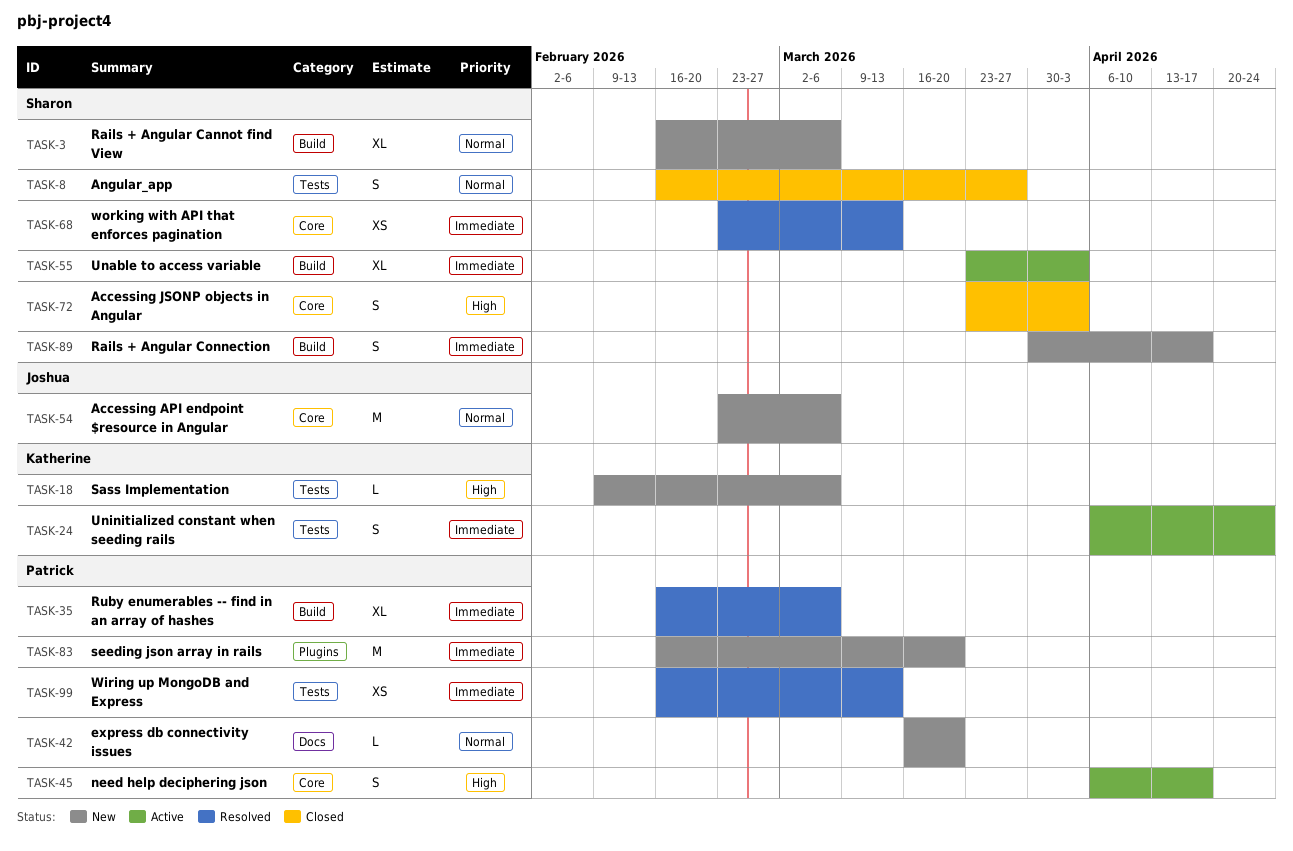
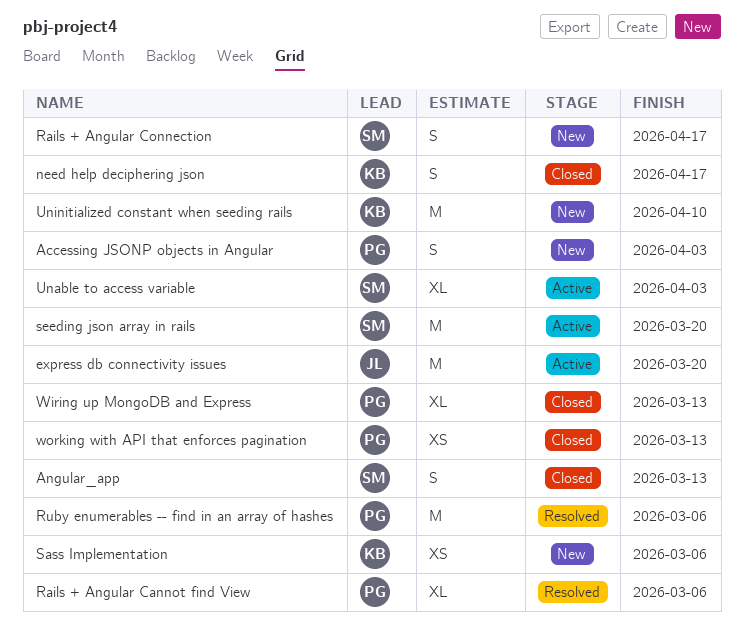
Accessing API endpoint $resource in Angular: present -> none
Accessing JSONP objects in Angular, status: Closed -> New
Accessing JSONP objects in Angular, owner: Sharon -> Patrick
Angular_app, due: Mar 27 -> Mar 13
express db connectivity issues, status: New -> Active
express db connectivity issues, owner: Patrick -> Joshua
express db connectivity issues, estimate: L -> M
need help deciphering json, status: Active -> Closed
need help deciphering json, owner: Patrick -> Katherine
Rails + Angular Cannot find View, status: New -> Resolved
Rails + Angular Cannot find View, owner: Sharon -> Patrick
Ruby enumerables -- find in an array of hashes, estimate: XL -> M
Sass Implementation, estimate: L -> XS
seeding json array in rails, status: New -> Active
seeding json array in rails, owner: Patrick -> Sharon
Uninitialized constant when seeding rails, status: Active -> New
Uninitialized constant when seeding rails, estimate: S -> M
Uninitialized constant when seeding rails, due: Apr 24 -> Apr 10
Wiring up MongoDB and Express, status: Resolved -> Closed
Wiring up MongoDB and Express, estimate: XS -> XL
working with API that enforces pagination, status: Resolved -> Closed
working with API that enforces pagination, owner: Sharon -> Patrick

